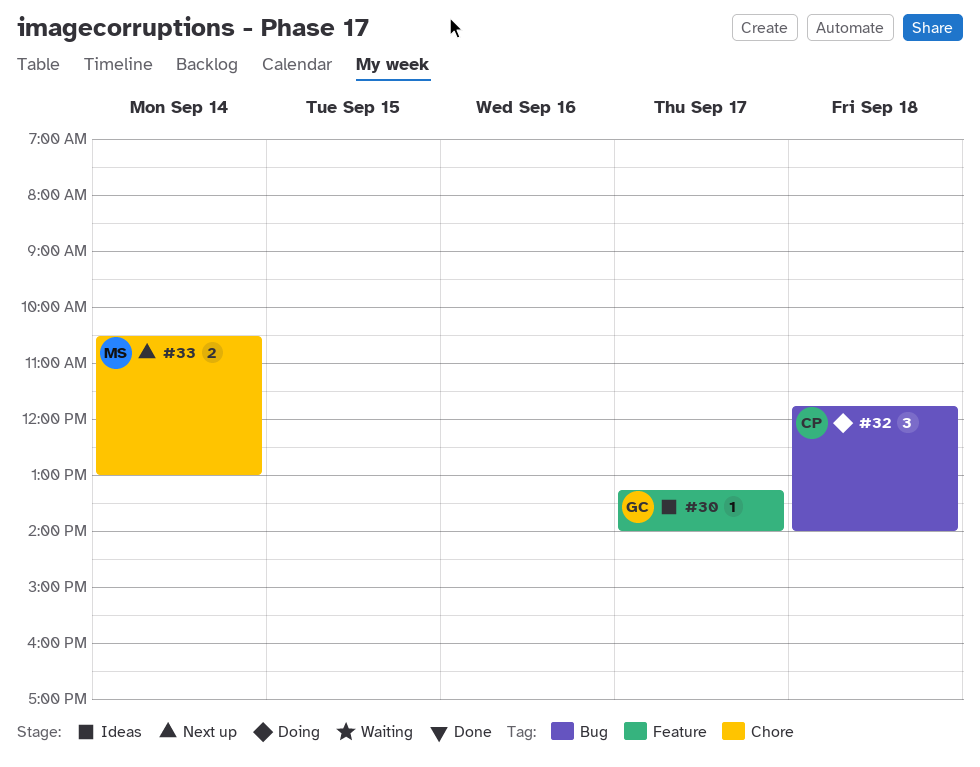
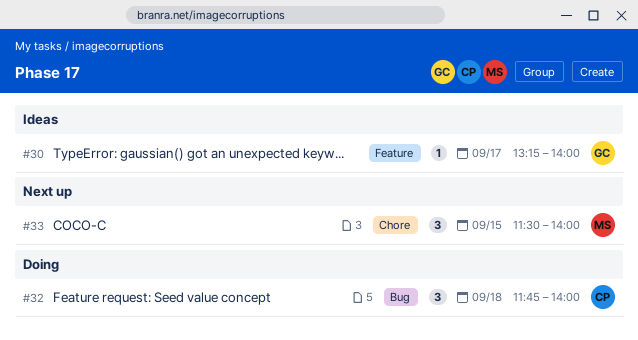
#33, estimate: 2 -> 3
#33, day: Sep 14 -> Sep 15
#33, begins: 10:30 -> 11:30
#33, ends: 13:00 -> 14:00

